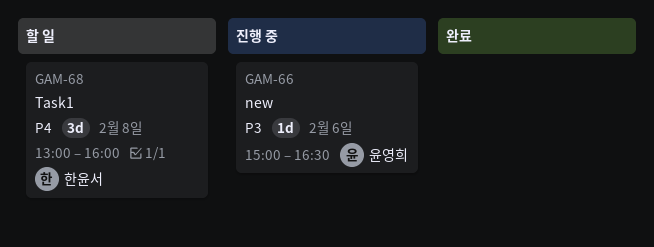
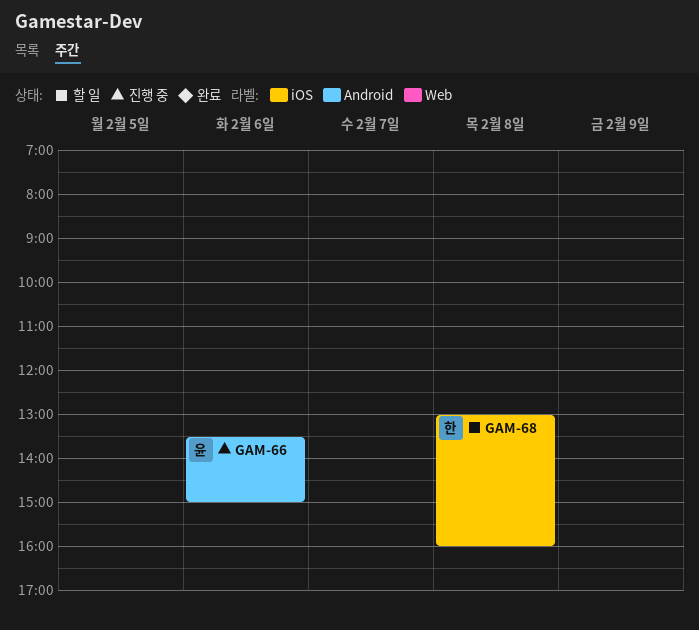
GAM-66, begins: 15:00 -> 13:30
GAM-66, ends: 16:30 -> 15:00

